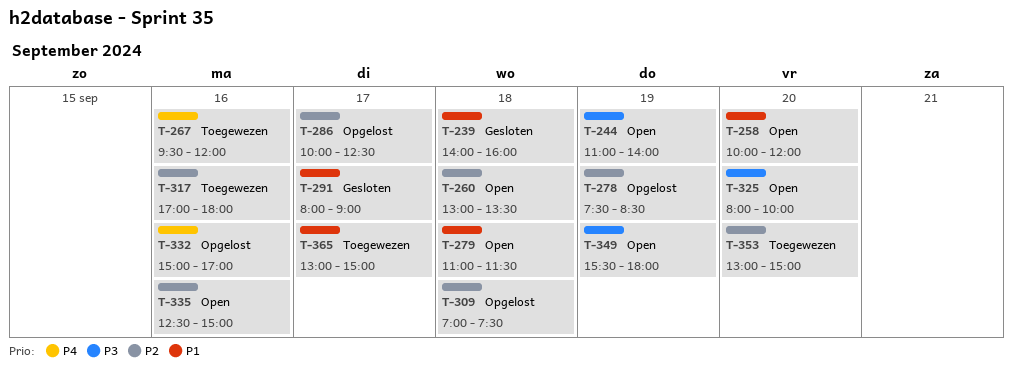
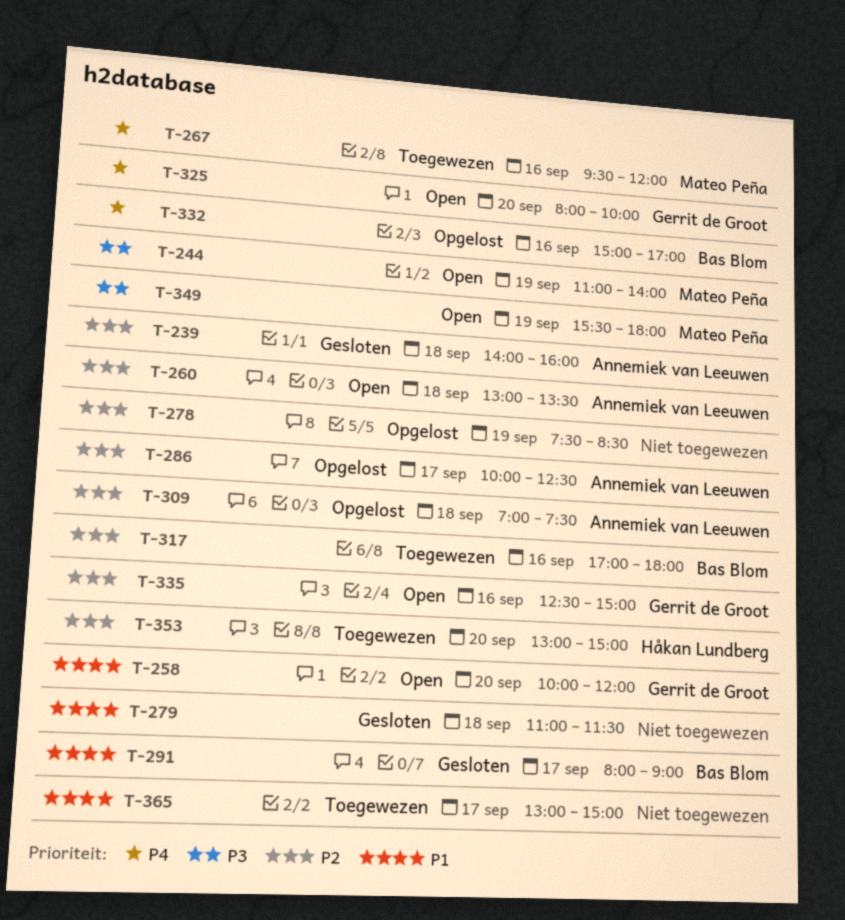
T-239, priority: P1 -> P2
T-279, status: Open -> Gesloten
T-325, priority: P3 -> P4

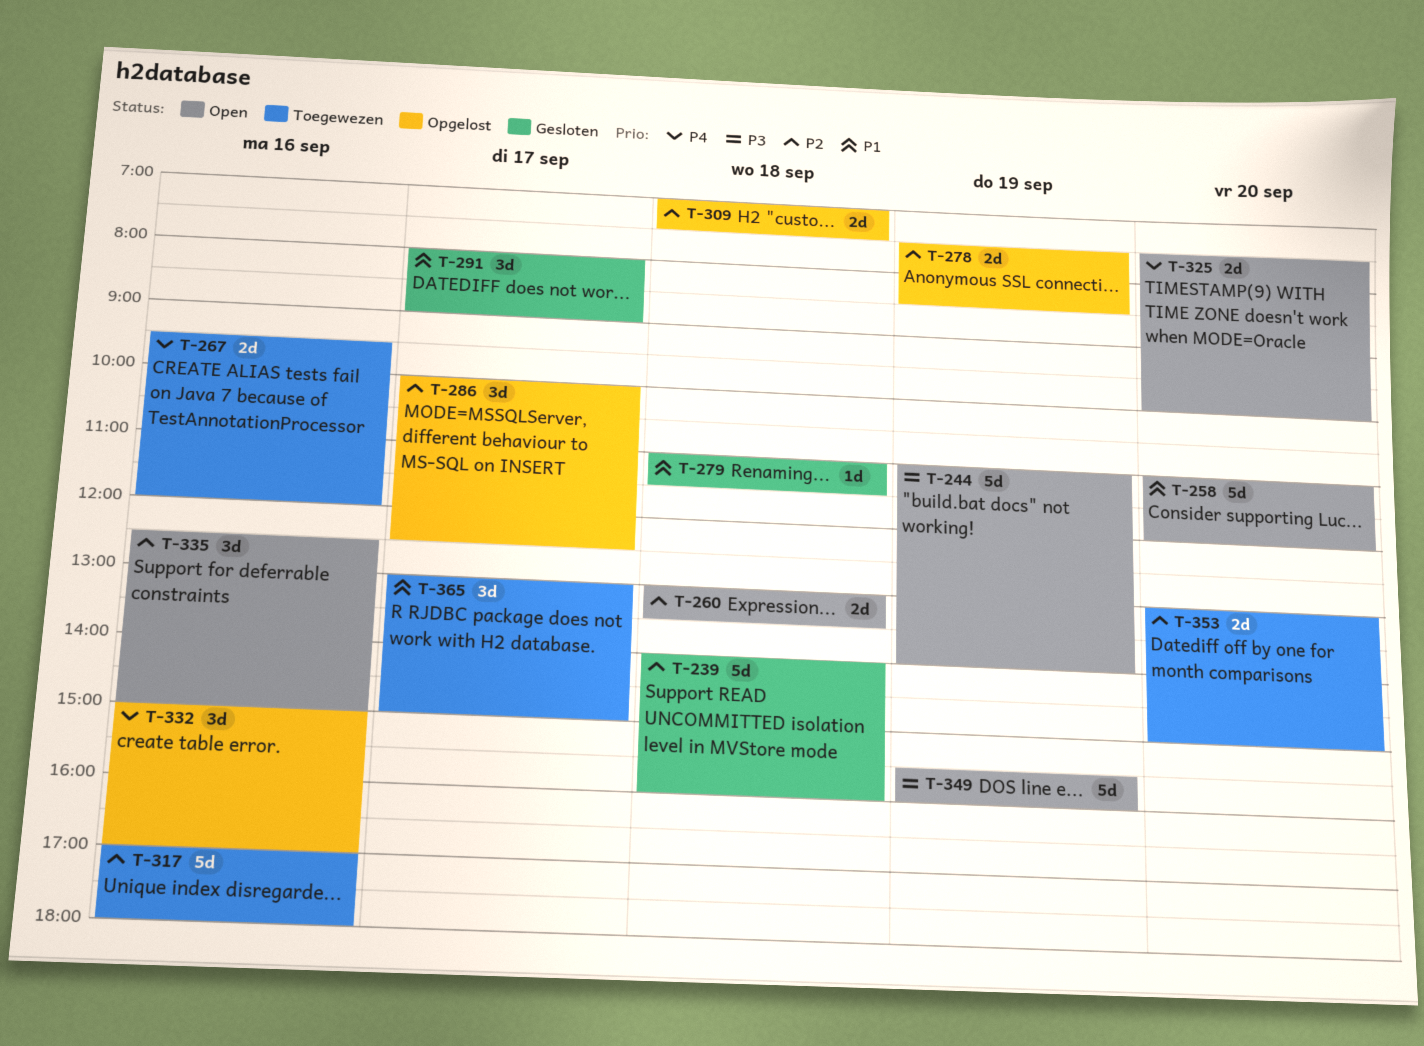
T-258, begins: 10:00 -> 11:00
T-325, begins: 08:00 -> 07:30
T-349, ends: 18:00 -> 16:00

